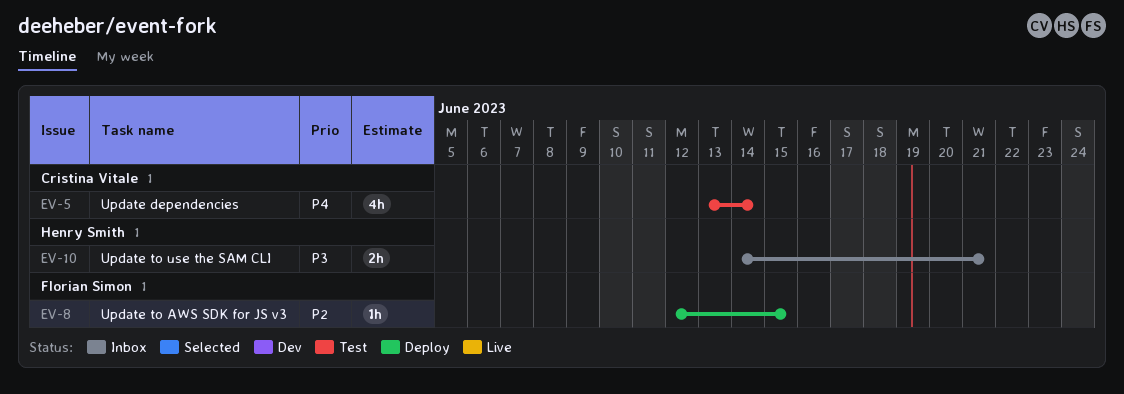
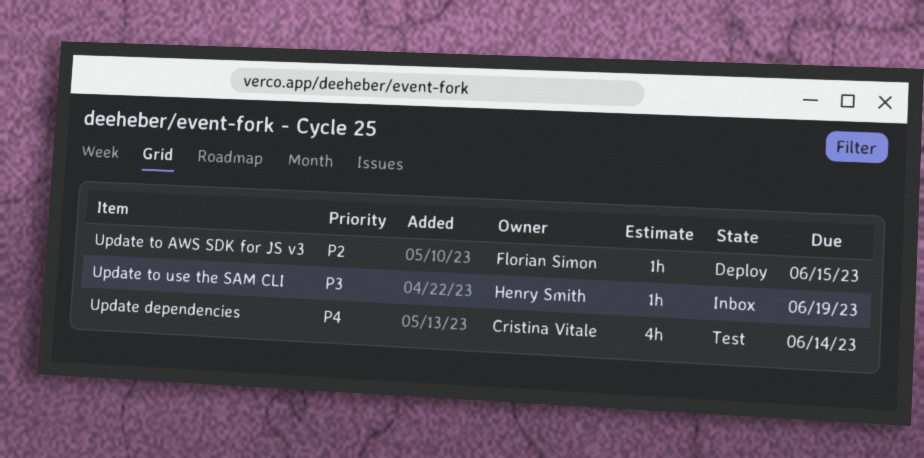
Update to use the SAM CLI, estimate: 2h -> 1h
Update to use the SAM CLI, due: Jun 21 -> Jun 19

